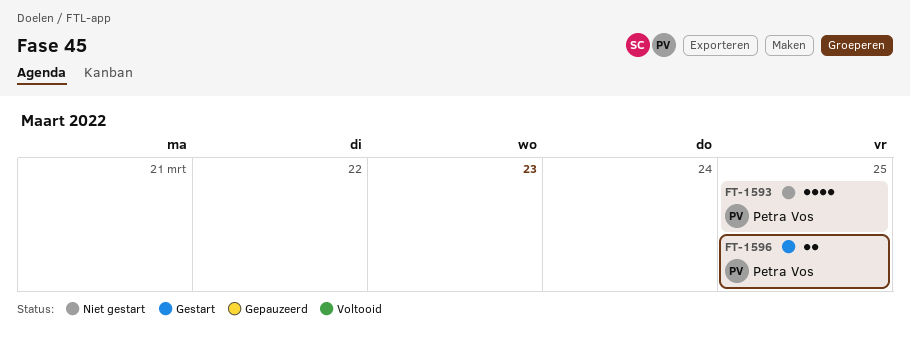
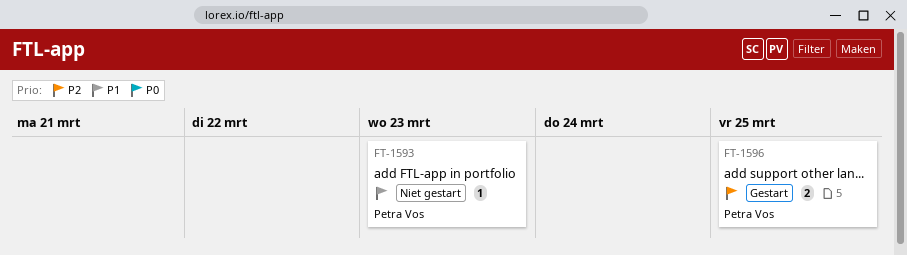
FT-1593, estimate: 4 -> 1
FT-1593, due: Mar 25 -> Mar 23

